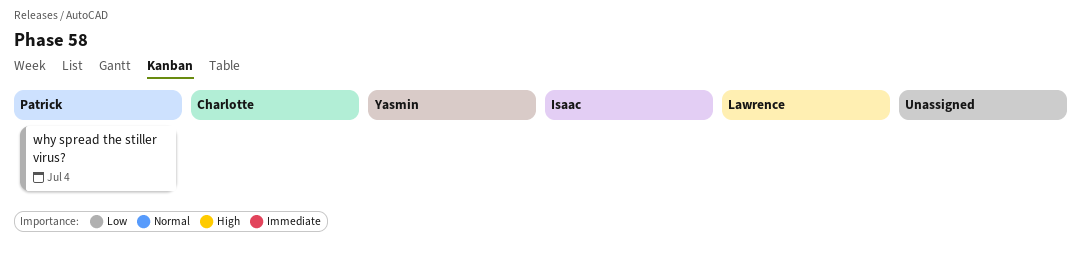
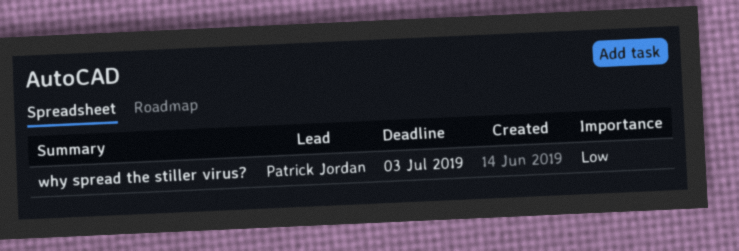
why spread the stiller virus?, due: Jul 4 -> Jul 3

